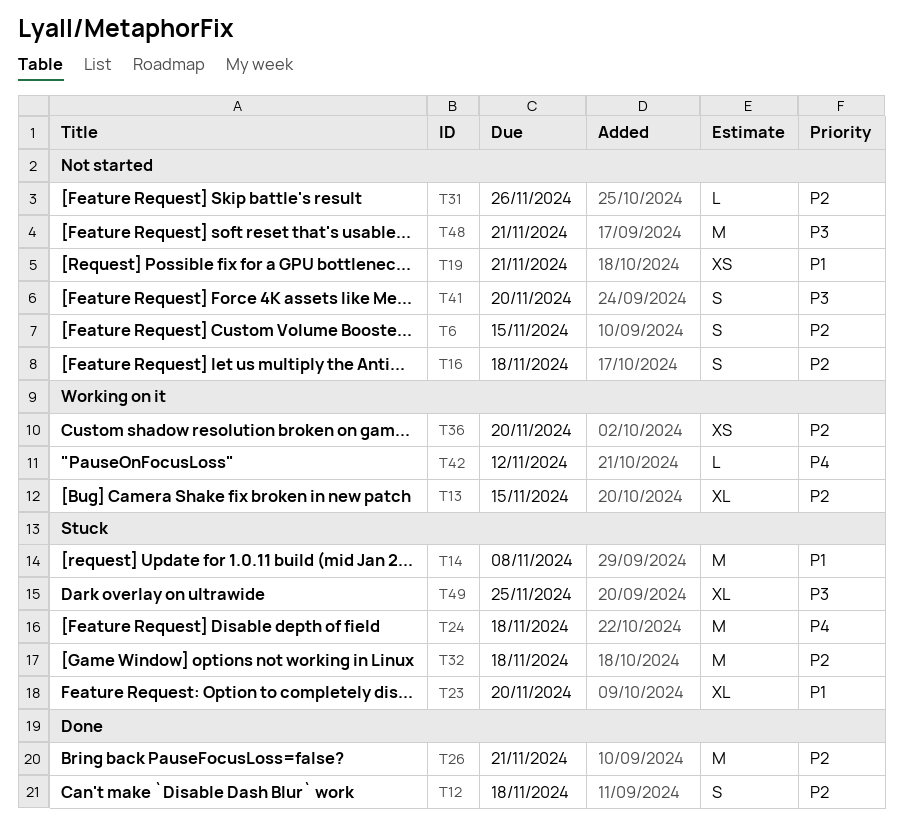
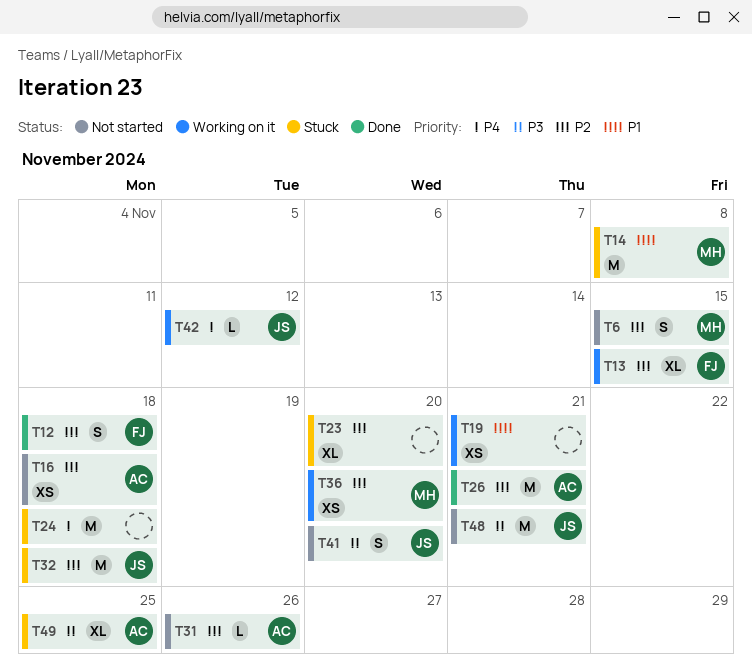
T16, estimate: S -> XS
T19, status: Not started -> Working on it
T23, priority: P1 -> P2

